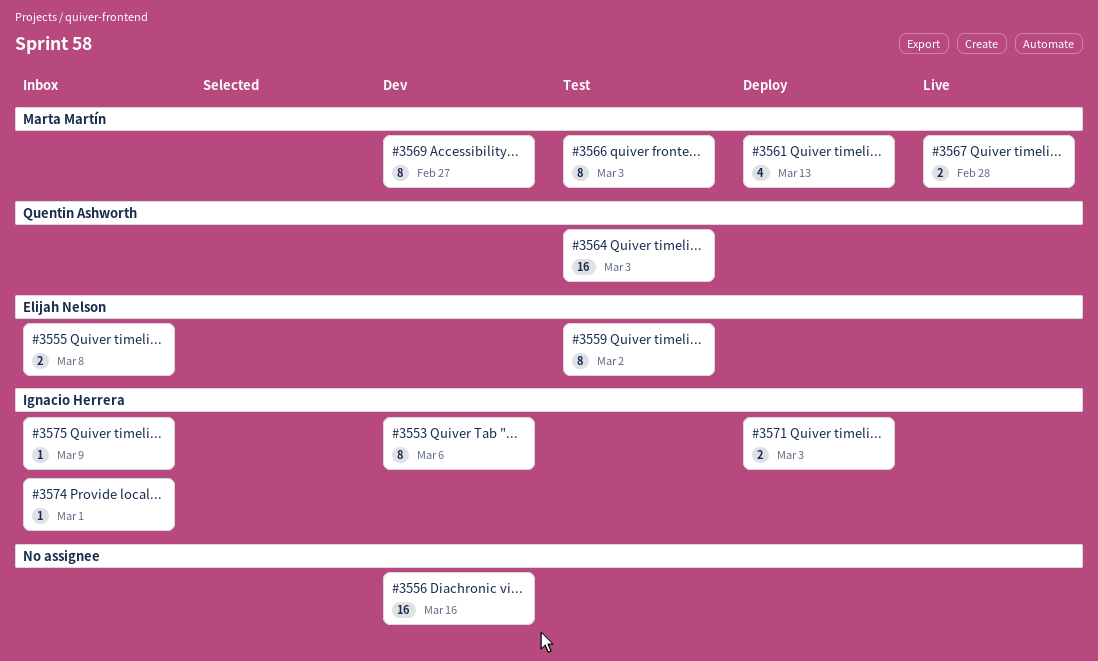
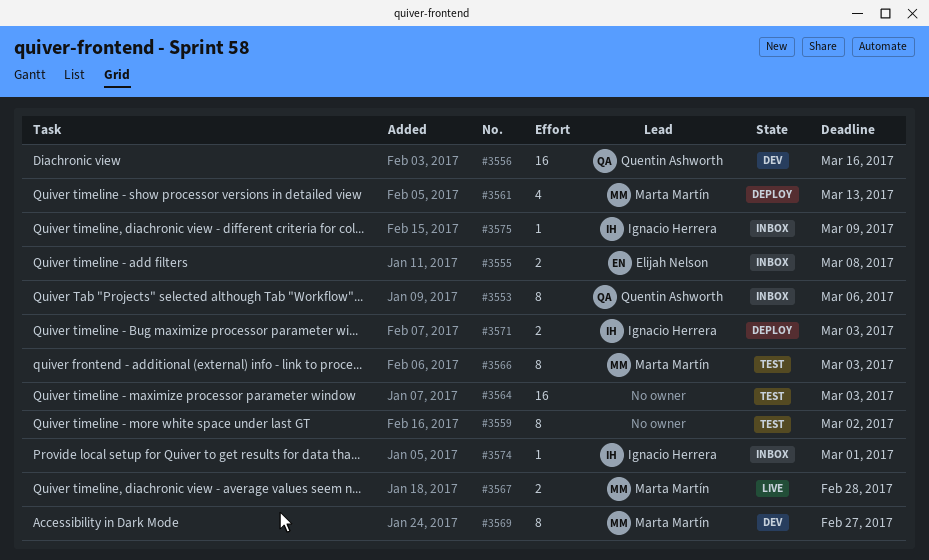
#3553, status: Dev -> Inbox
#3553, owner: Ignacio Herrera -> Quentin Ashworth
#3556, owner: none -> Quentin Ashworth
#3559, owner: Elijah Nelson -> none
#3564, owner: Quentin Ashworth -> none

